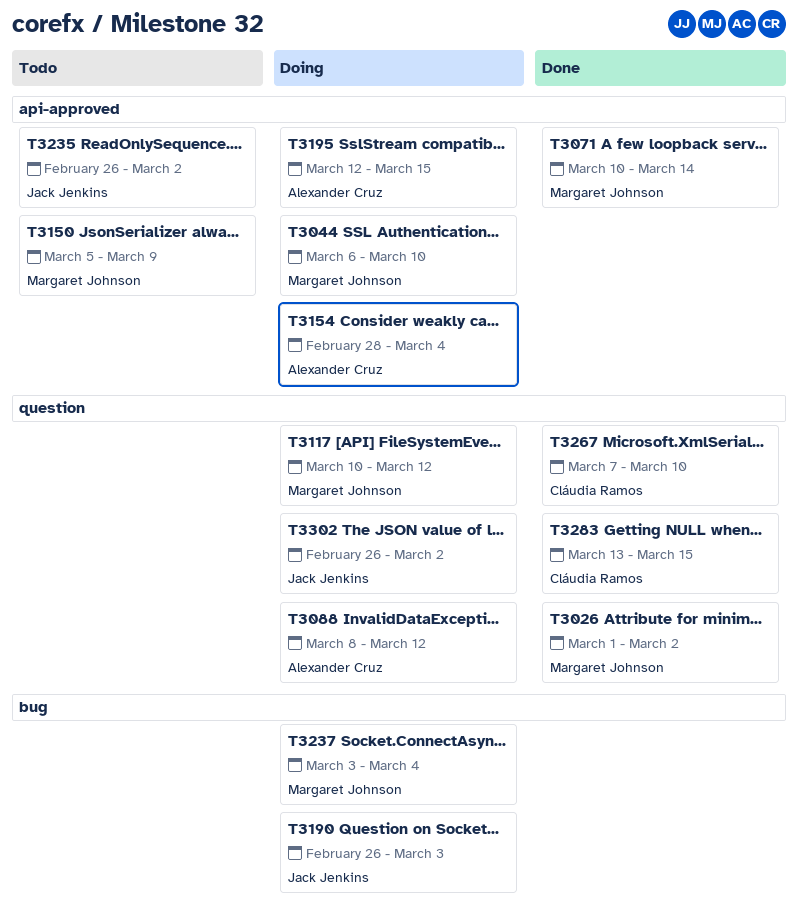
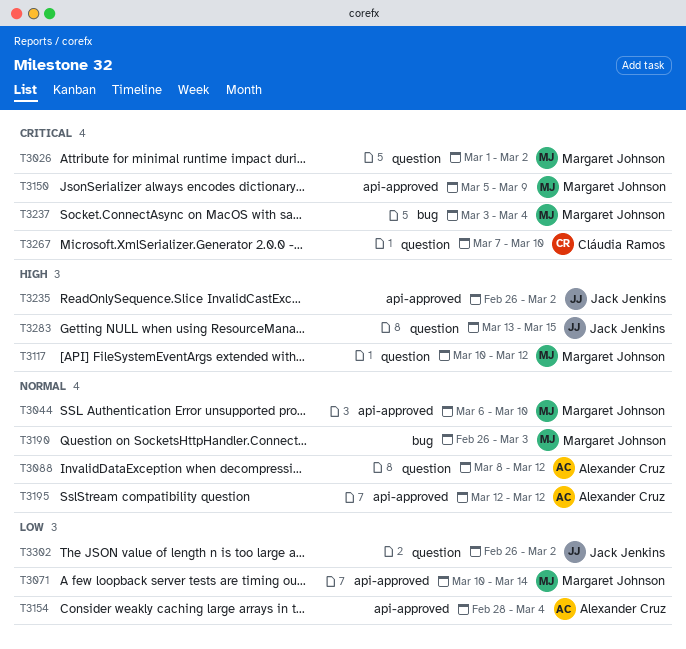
T3190, owner: Jack Jenkins -> Margaret Johnson
T3195, due: Mar 15 -> Mar 12
T3283, owner: Cláudia Ramos -> Jack Jenkins

